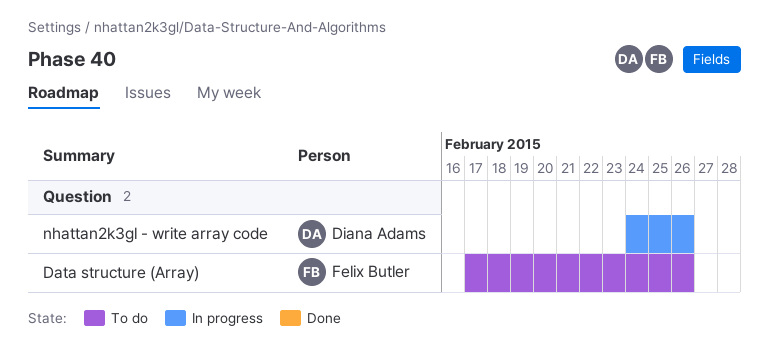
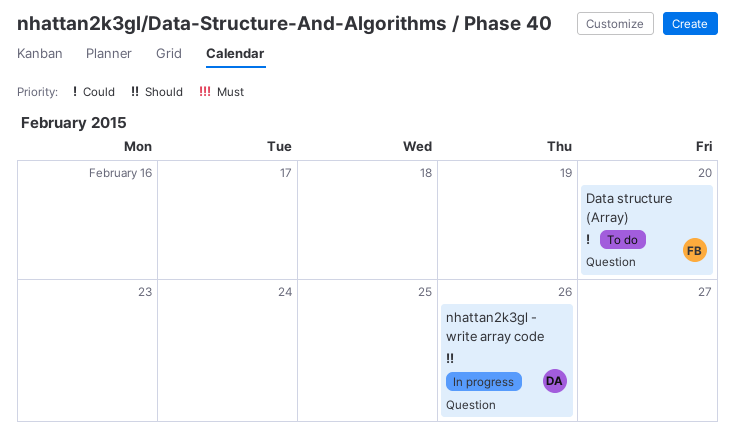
Data structure (Array), due: Feb 26 -> Feb 20

